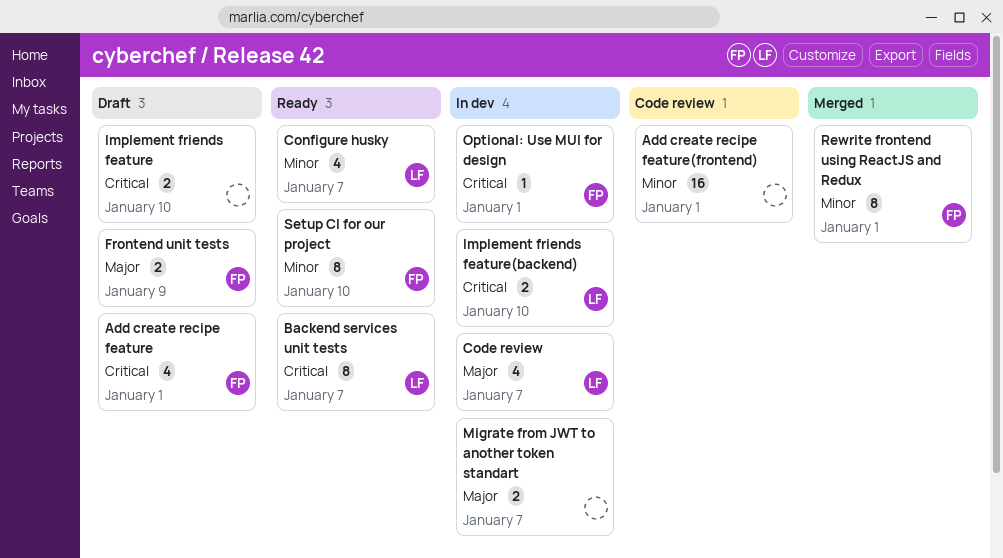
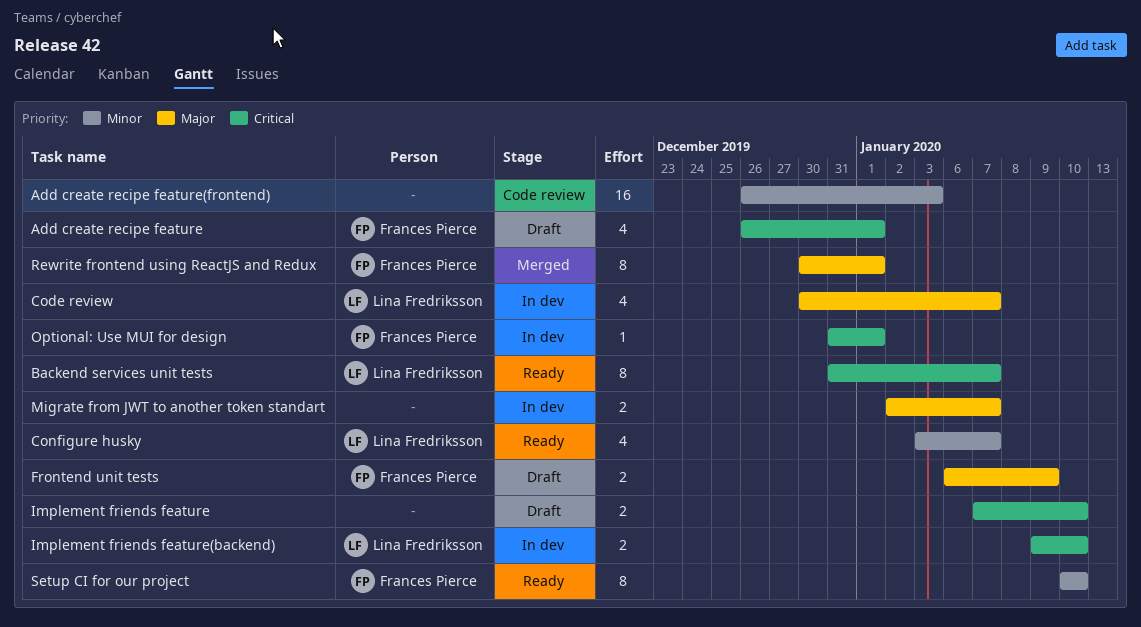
Add create recipe feature(frontend), due: Jan 1 -> Jan 3
Rewrite frontend using ReactJS and Redux, priority: Minor -> Major

